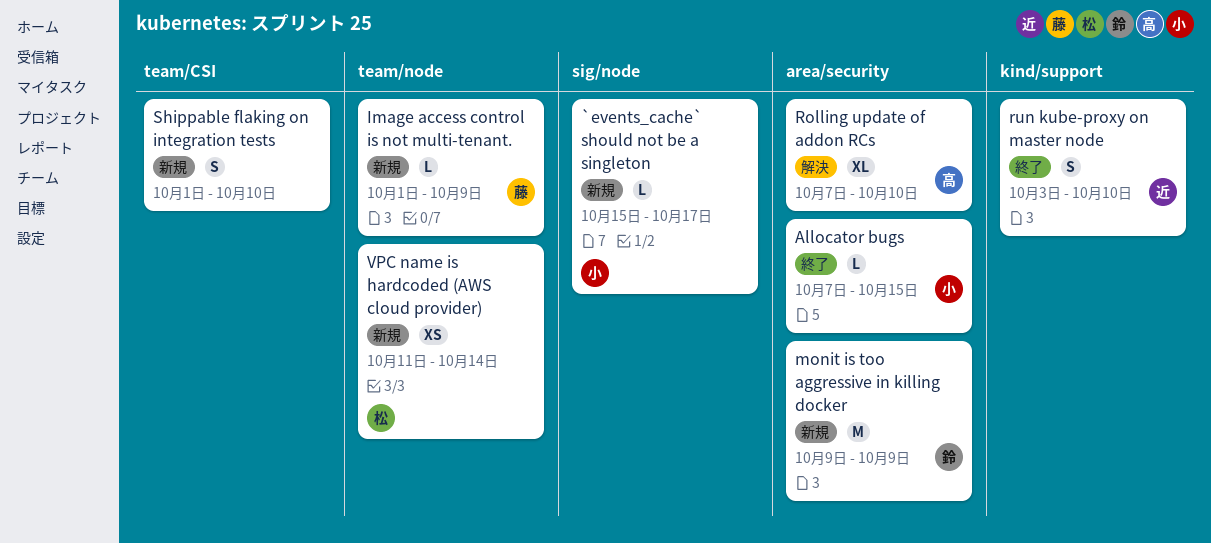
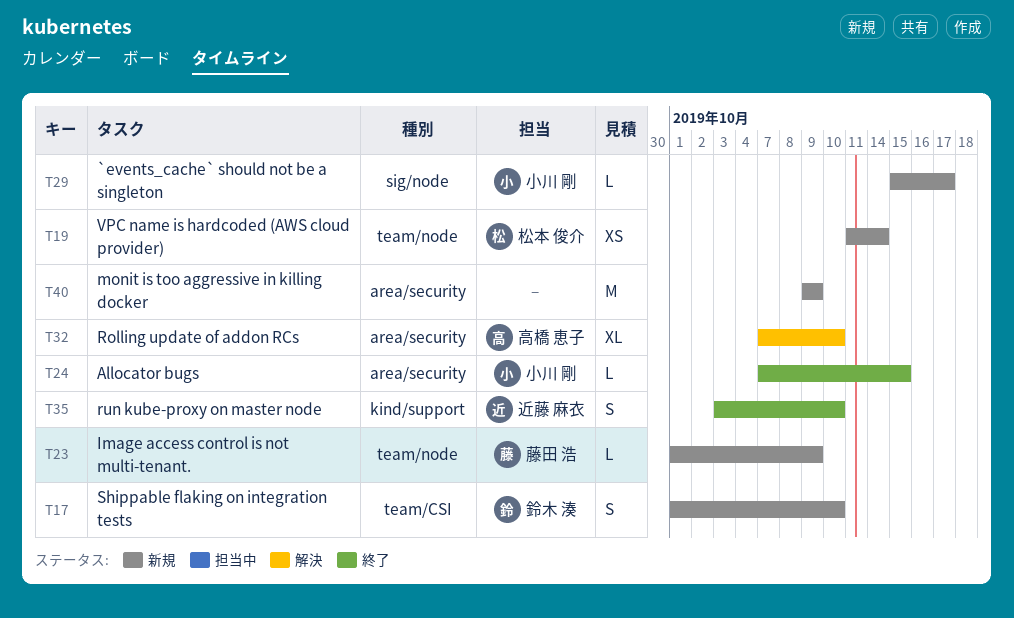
monit is too aggressive in killing docker, owner: 鈴木 湊 -> none
Shippable flaking on integration tests, owner: none -> 鈴木 湊

